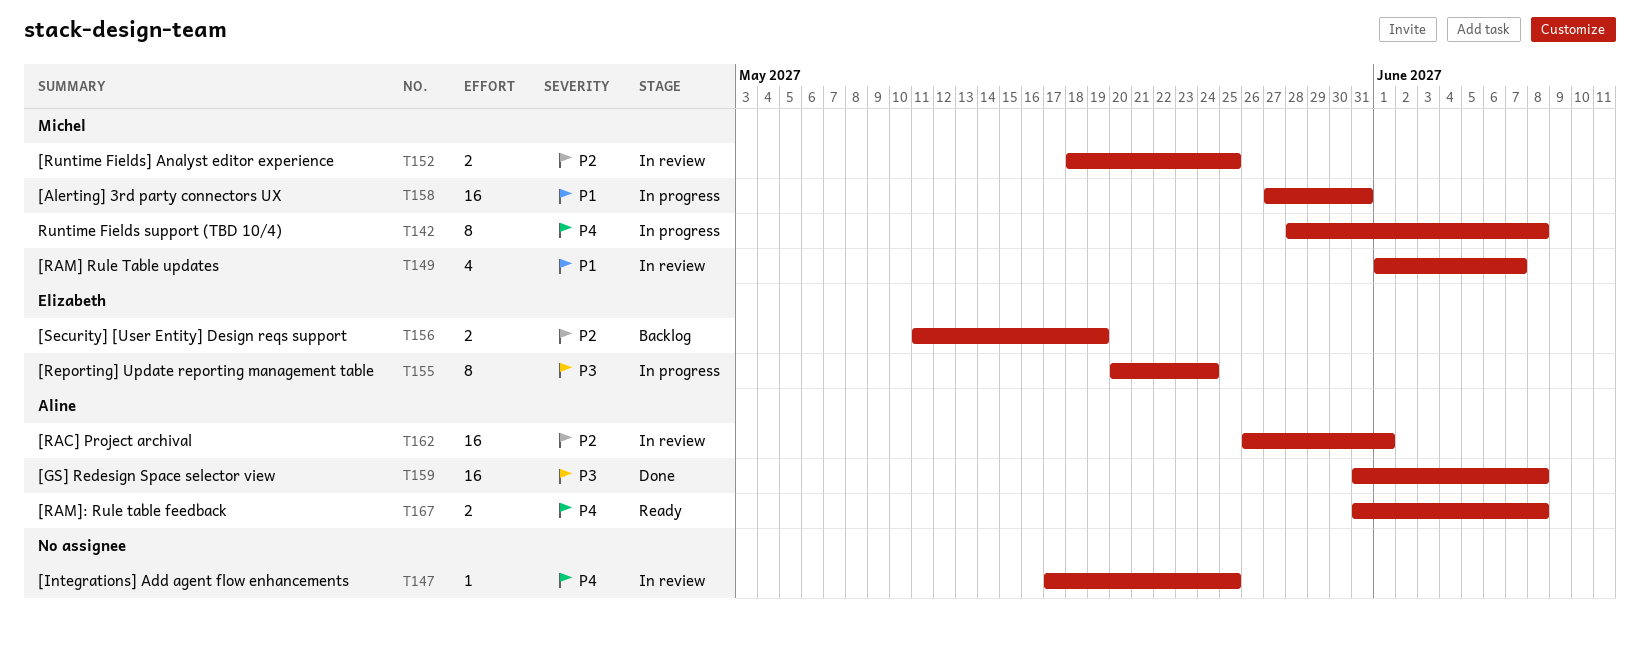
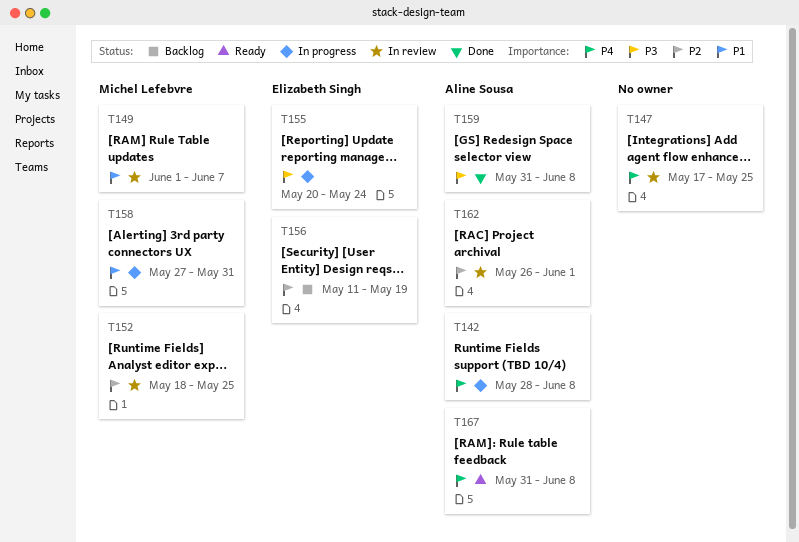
T142, owner: Michel Lefebvre -> Aline Sousa

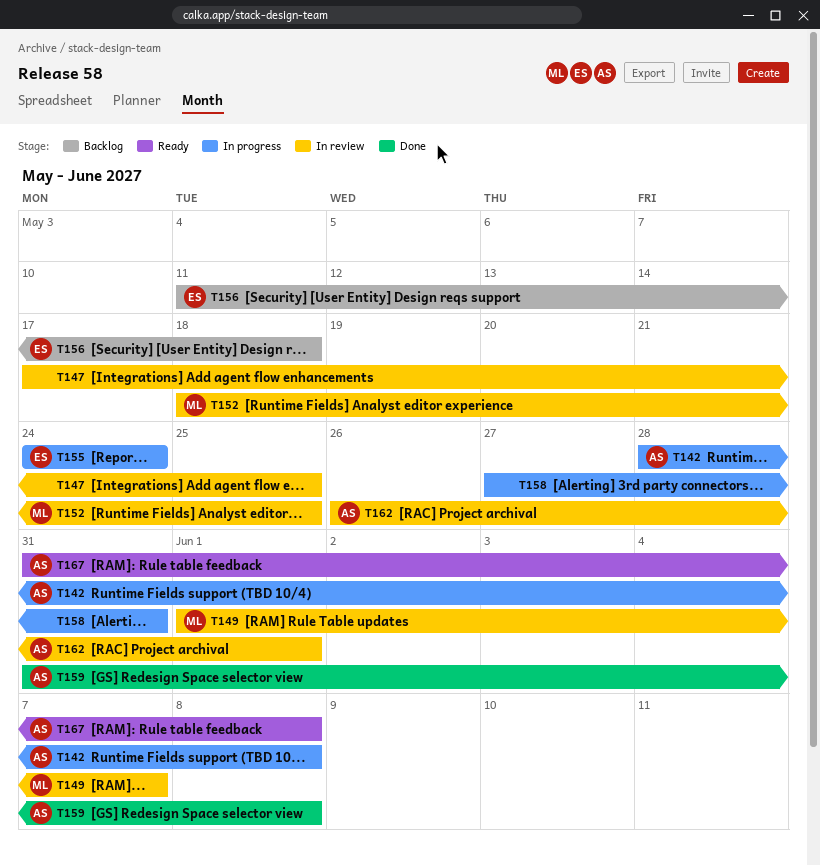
T155, start: May 20 -> May 24
T156, due: May 19 -> May 18
T158, owner: Michel Lefebvre -> none

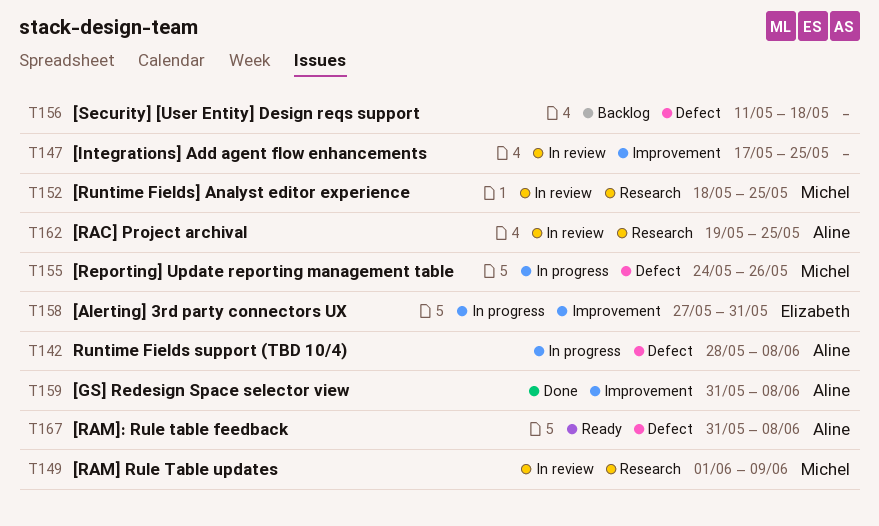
T149, due: Jun 7 -> Jun 9
T155, owner: Elizabeth -> Michel
T155, due: May 24 -> May 26
T156, owner: Elizabeth -> none
T158, owner: none -> Elizabeth
T162, start: May 26 -> May 19
T162, due: Jun 1 -> May 25

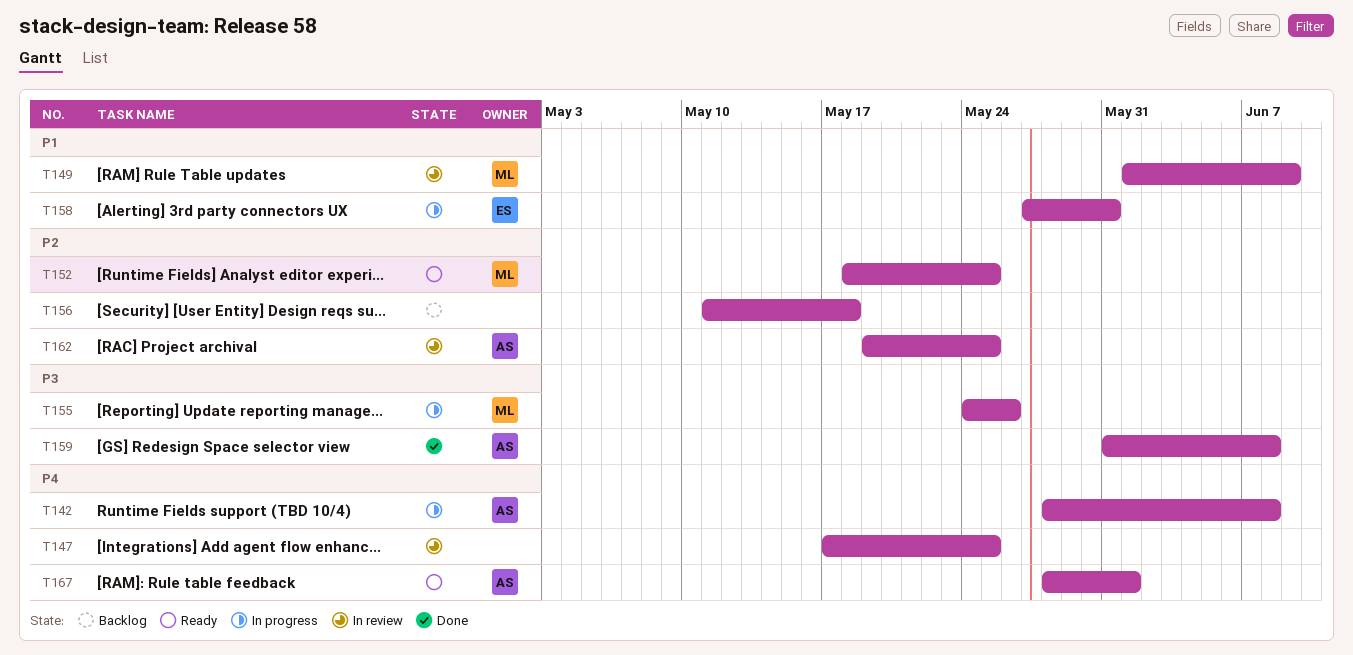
T152, status: In review -> Ready
T167, start: May 31 -> May 28
T167, due: Jun 8 -> Jun 1

